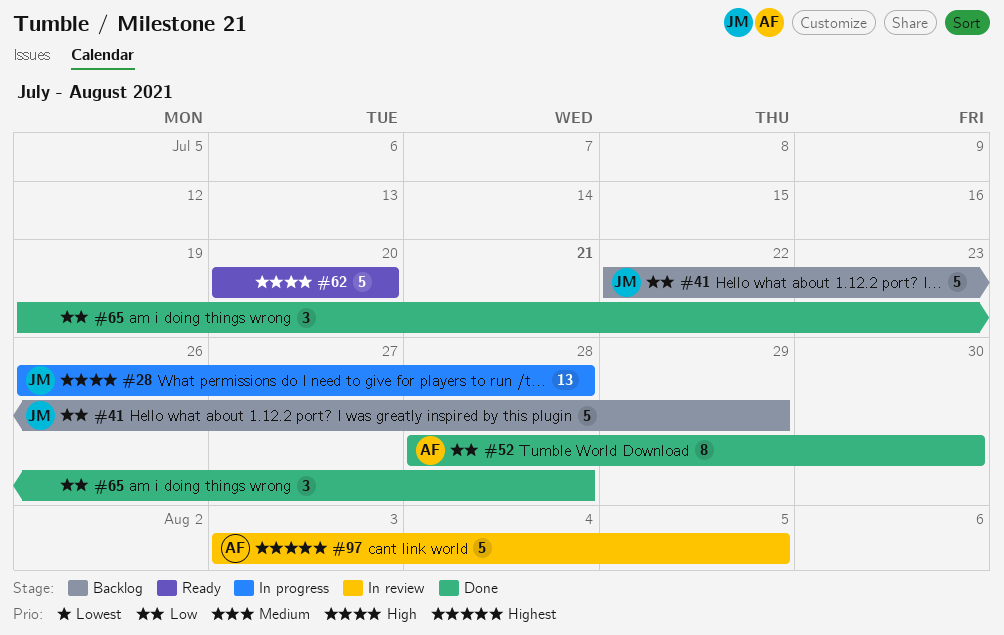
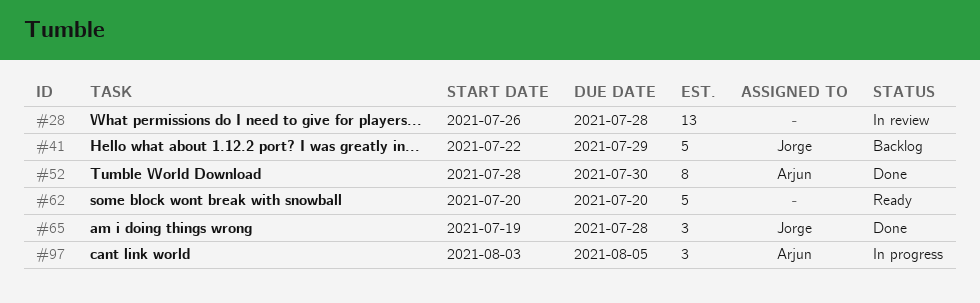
#28, status: In progress -> In review
#28, owner: Jorge -> none
#65, owner: none -> Jorge
#97, status: In review -> In progress
#97, estimate: 5 -> 3

